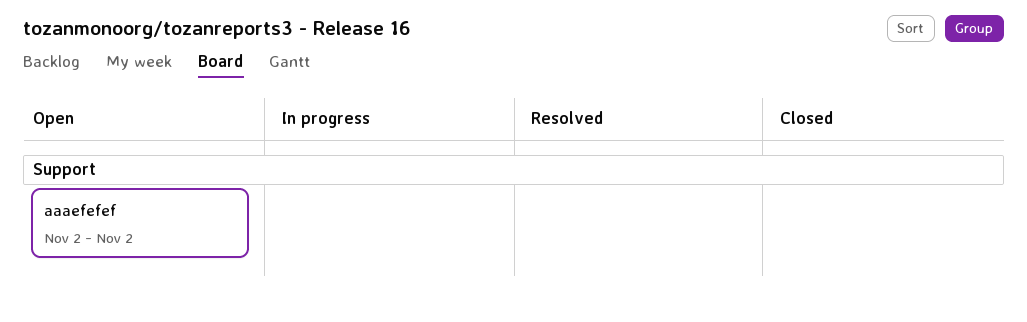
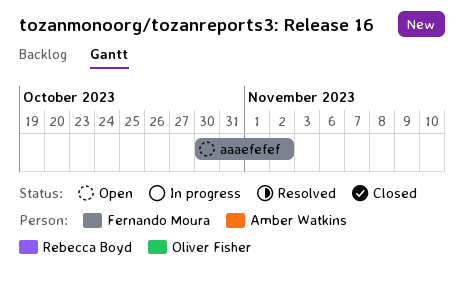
aaaefefef, start: Nov 2 -> Oct 30

